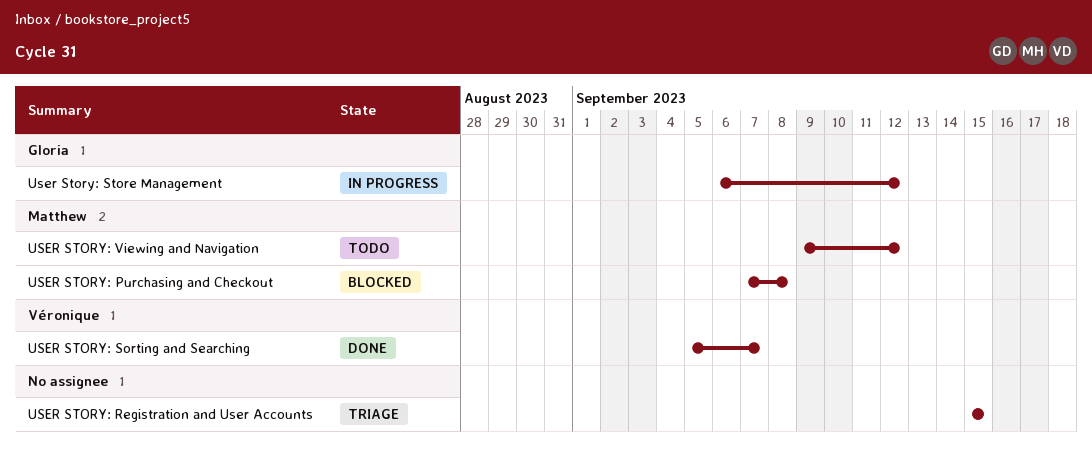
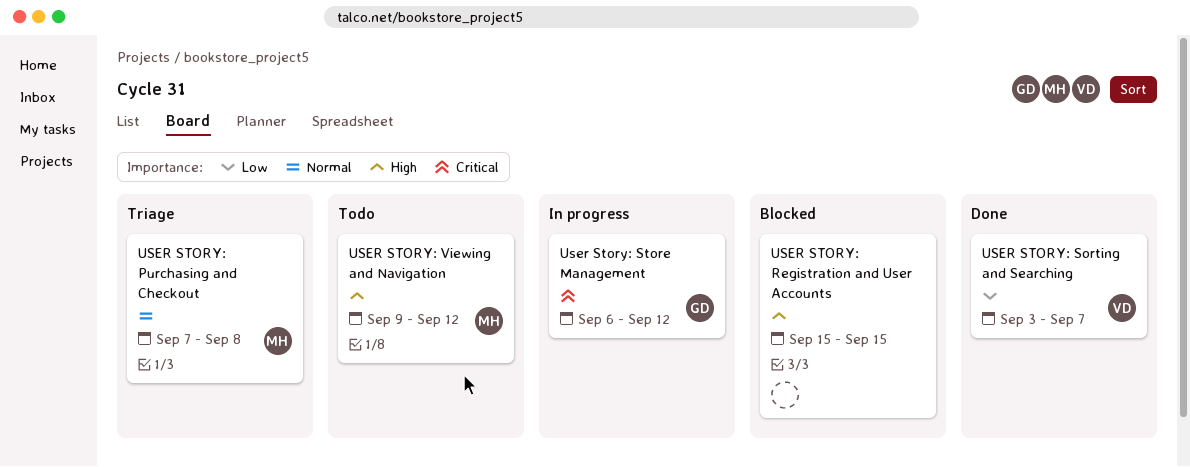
USER STORY: Purchasing and Checkout, status: Blocked -> Triage
USER STORY: Registration and User Accounts, status: Triage -> Blocked
USER STORY: Sorting and Searching, start: Sep 5 -> Sep 3

